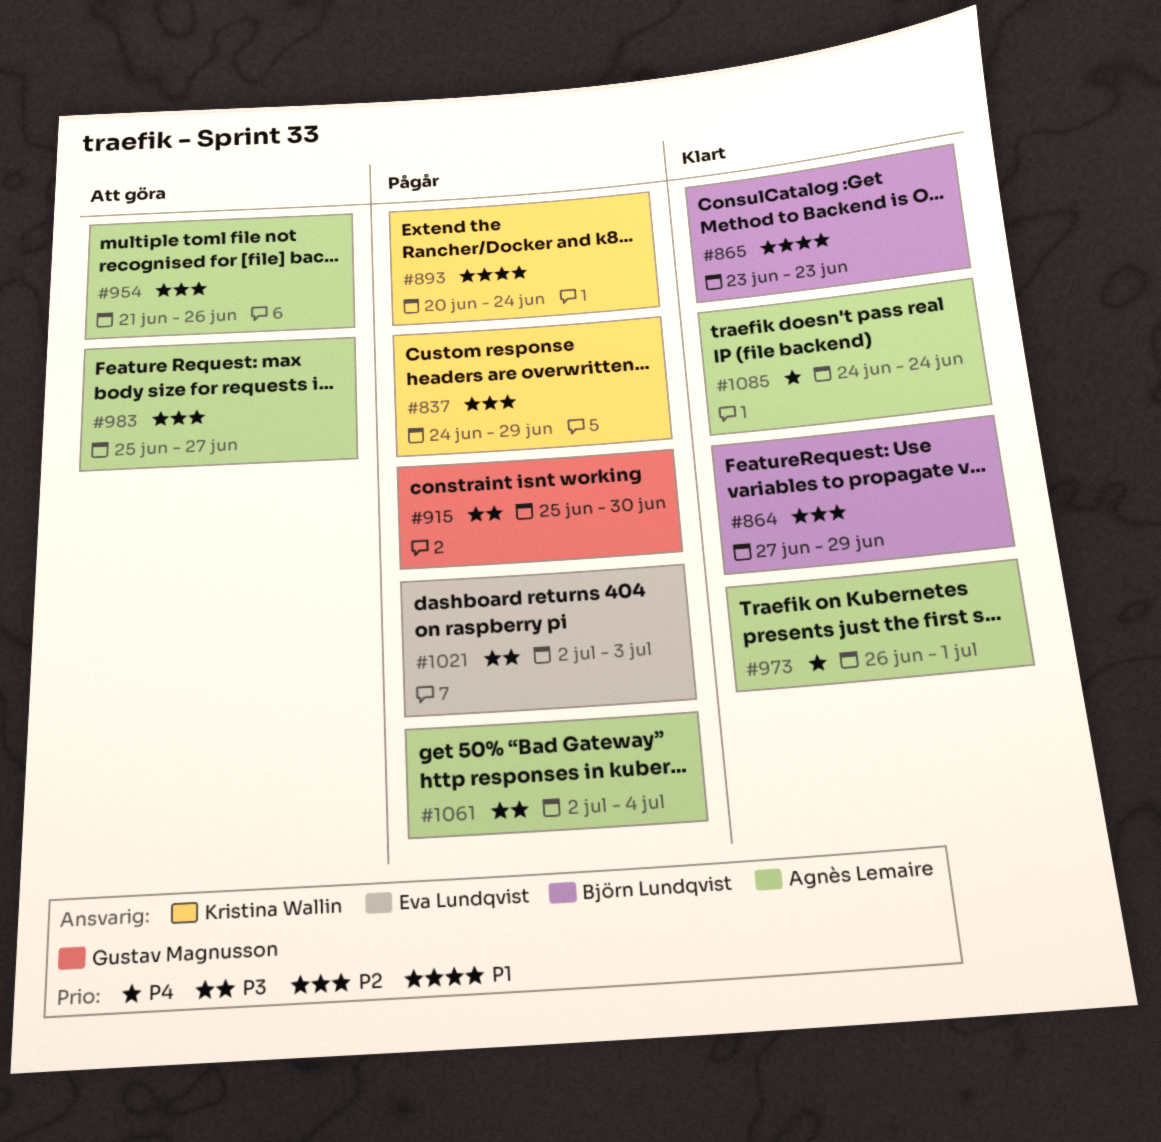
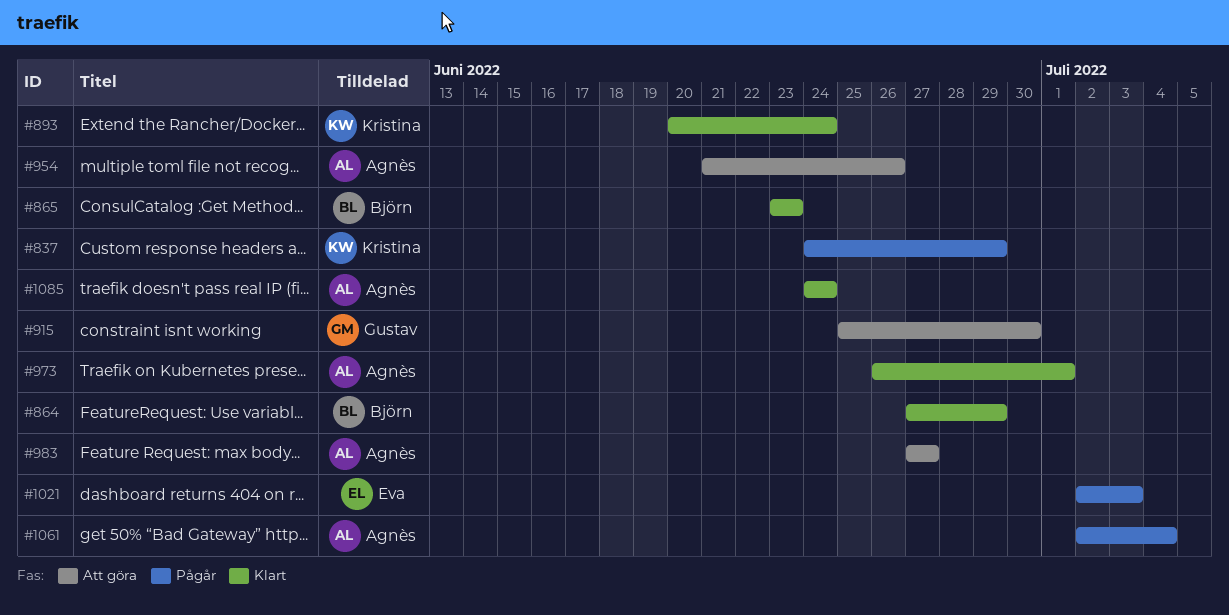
#893, status: Pågår -> Klart
#915, status: Pågår -> Att göra
#983, start: Jun 25 -> Jun 27

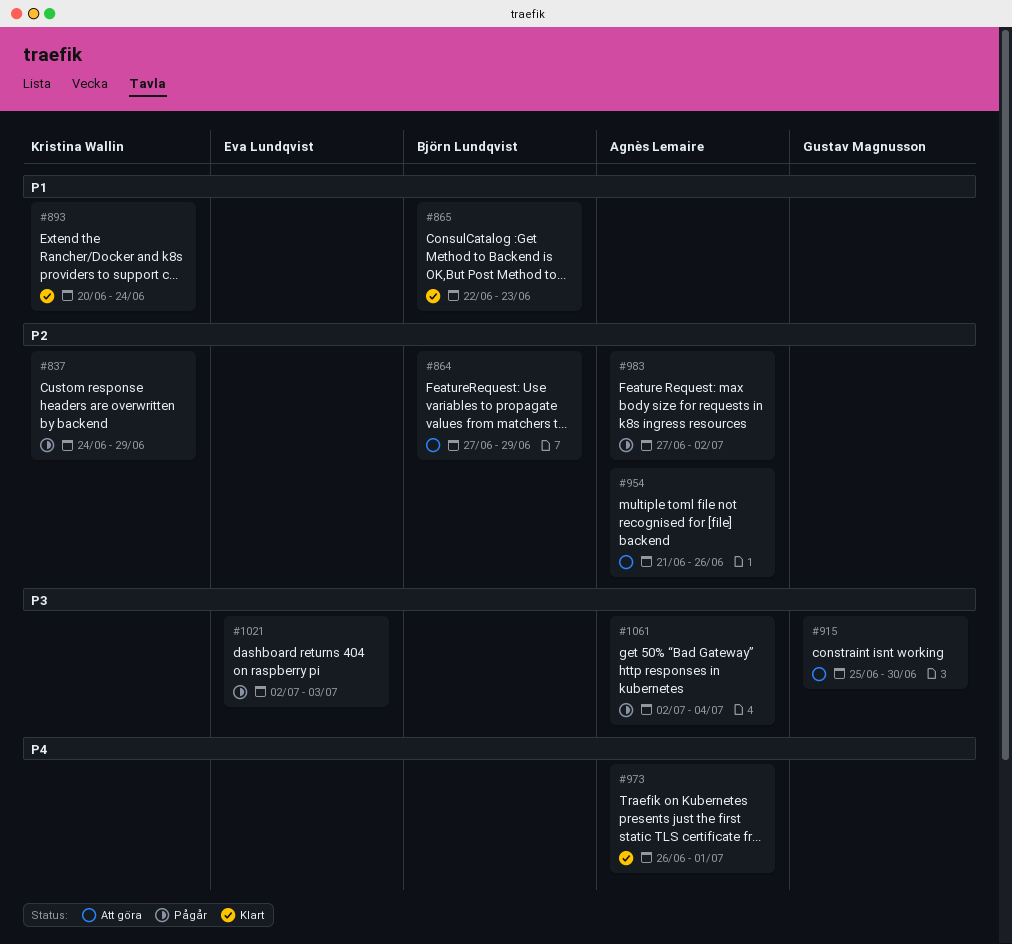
#864, status: Klart -> Att göra
#865, start: Jun 23 -> Jun 22
#983, status: Att göra -> Pågår
#983, due: Jun 27 -> Jul 2
#1085: present -> none

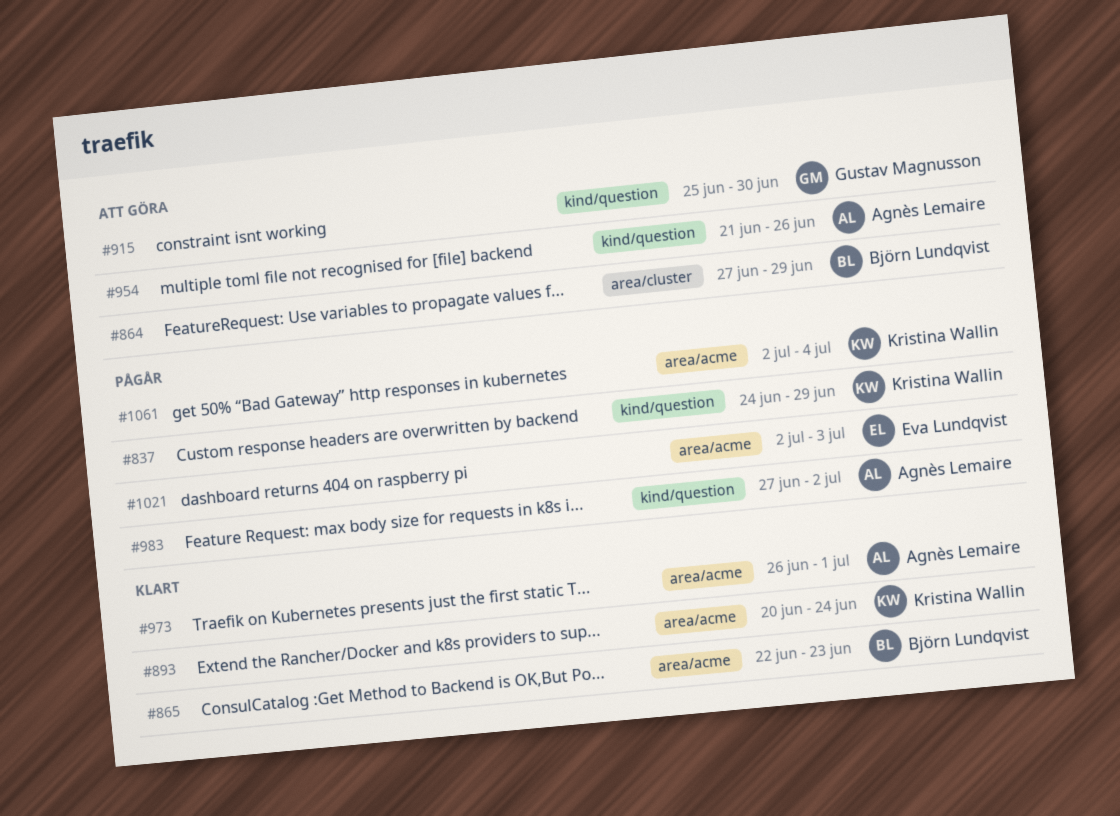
#1061, owner: Agnès Lemaire -> Kristina Wallin

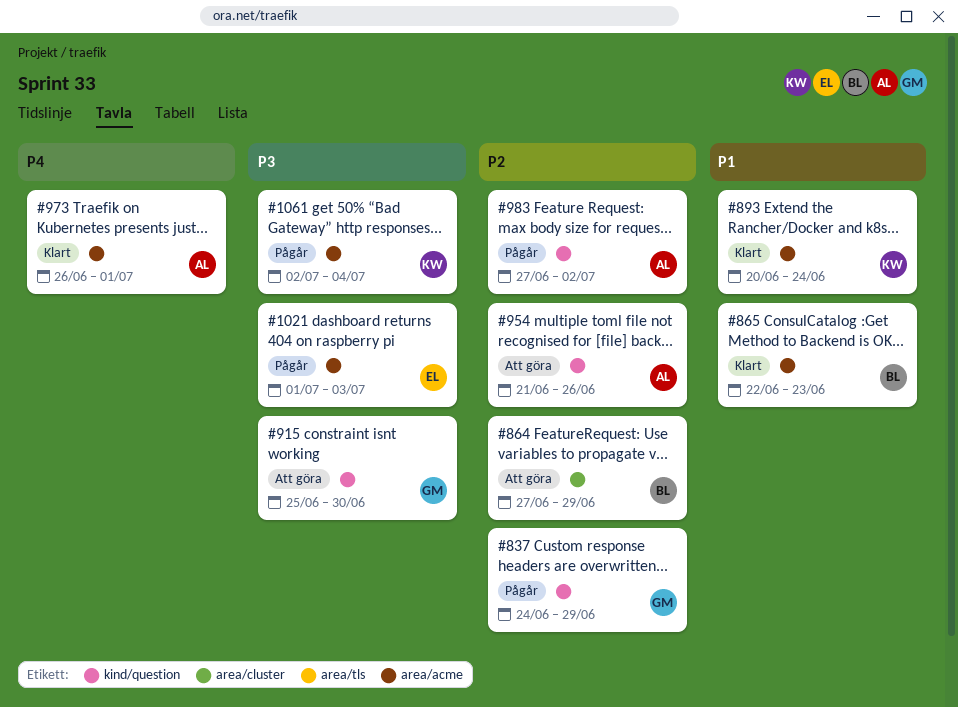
#837, owner: Kristina Wallin -> Gustav Magnusson
#1021, start: Jul 2 -> Jul 1

